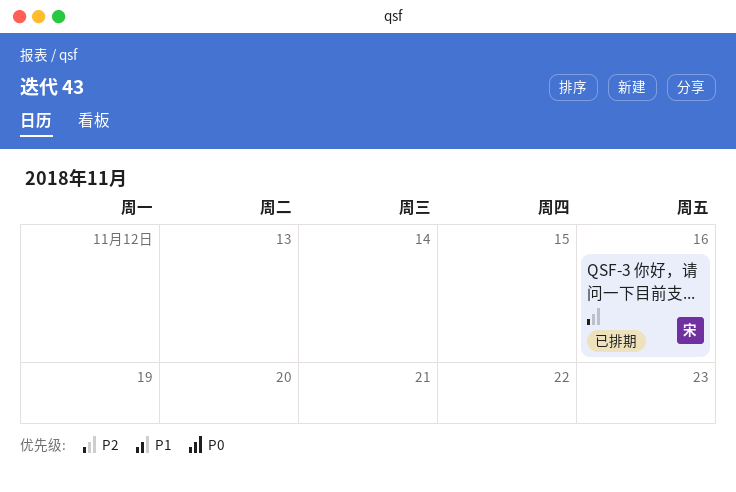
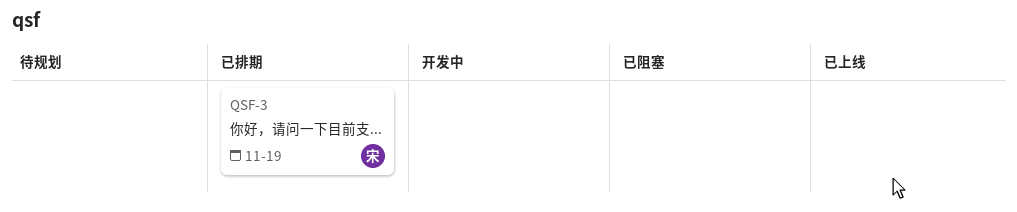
QSF-3, due: Nov 16 -> Nov 19

